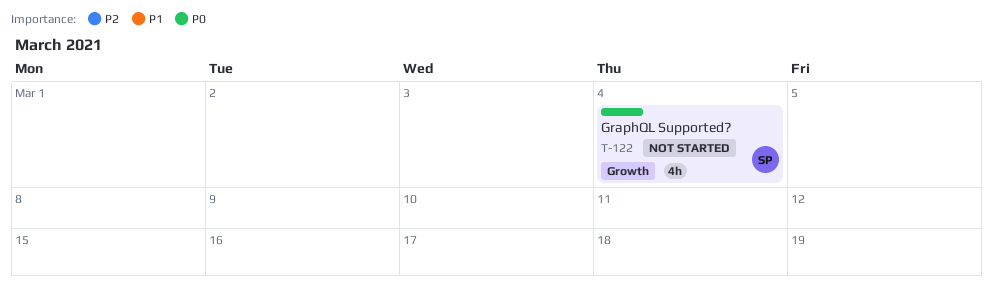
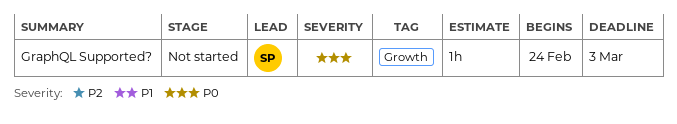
GraphQL Supported?, estimate: 4h -> 1h
GraphQL Supported?, due: Mar 4 -> Mar 3

